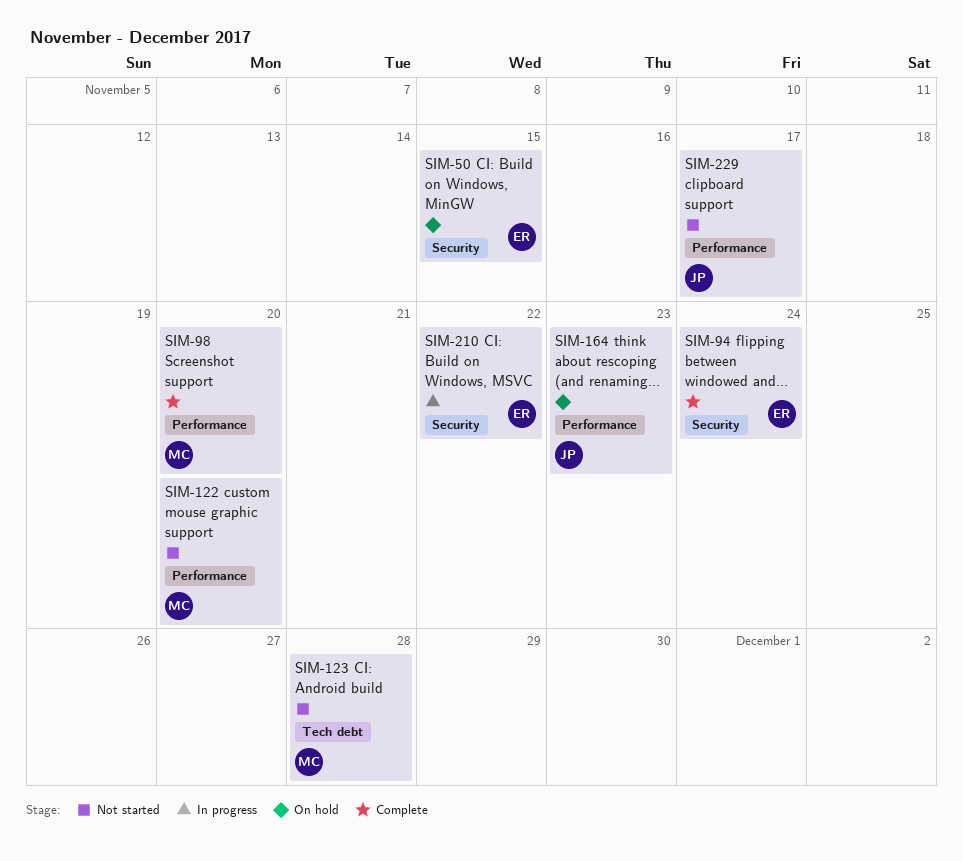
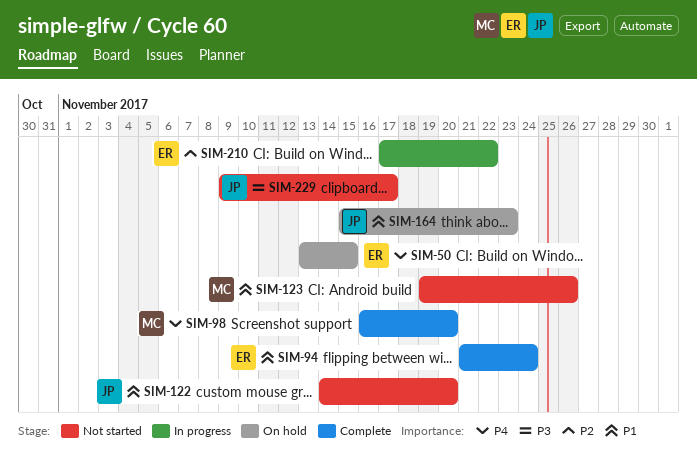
SIM-122, owner: MC -> JP
SIM-123, due: Nov 28 -> Nov 26

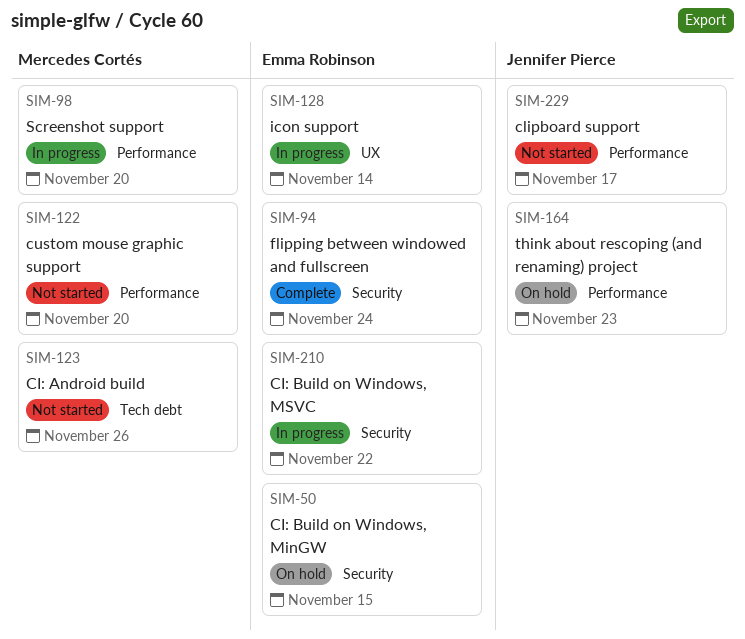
SIM-98, status: Complete -> In progress
SIM-122, owner: Jennifer Pierce -> Mercedes Cortés
SIM-128: none -> present

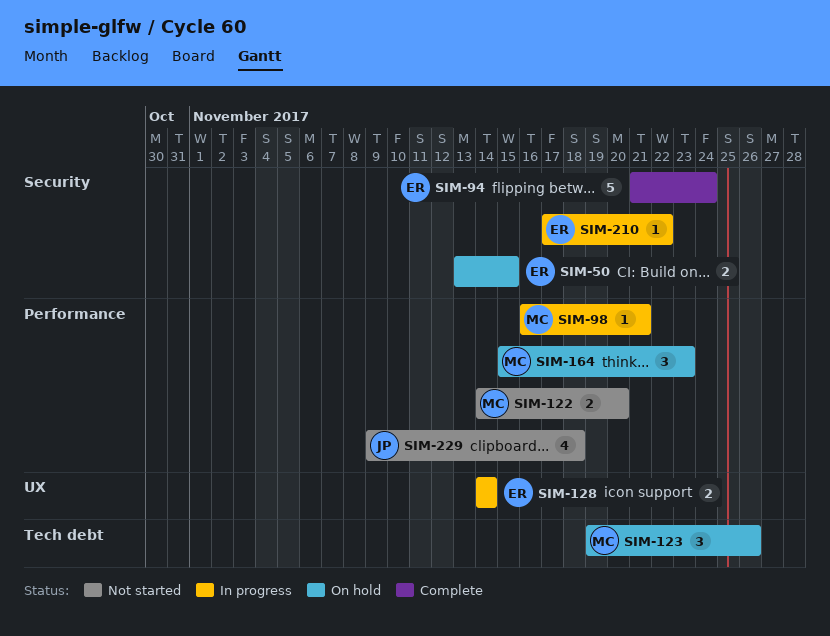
SIM-98, due: Nov 20 -> Nov 21
SIM-123, status: Not started -> On hold
SIM-164, owner: Jennifer Pierce -> Mercedes Cortés
SIM-229, due: Nov 17 -> Nov 18

